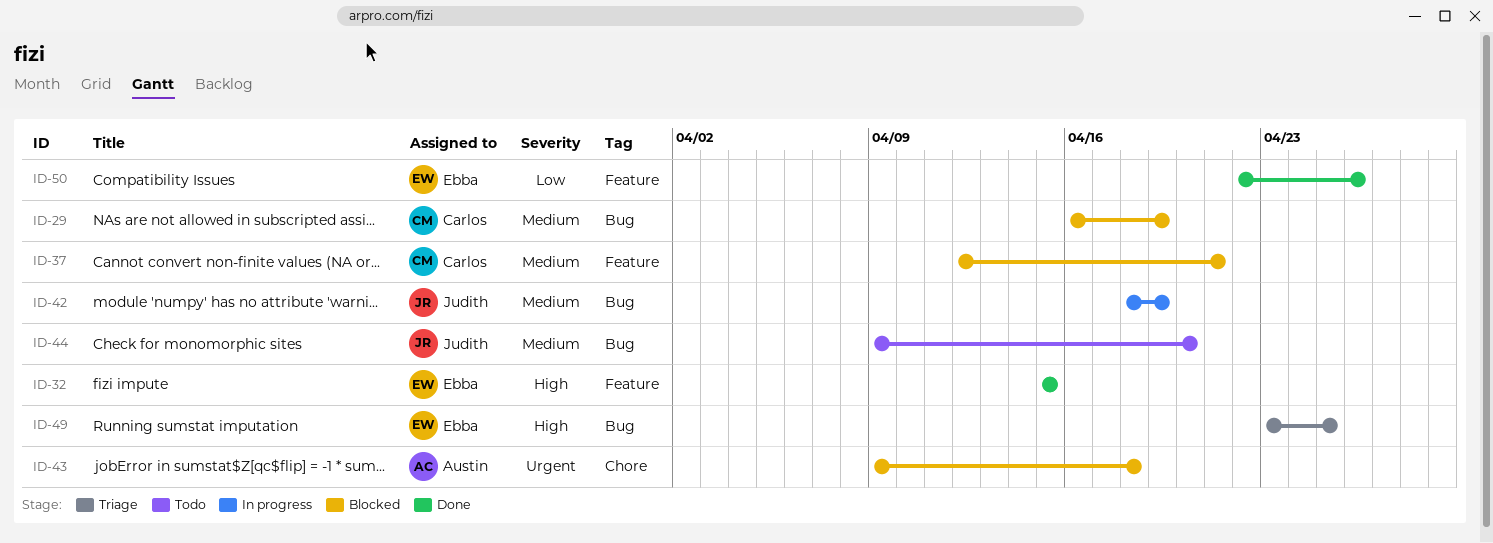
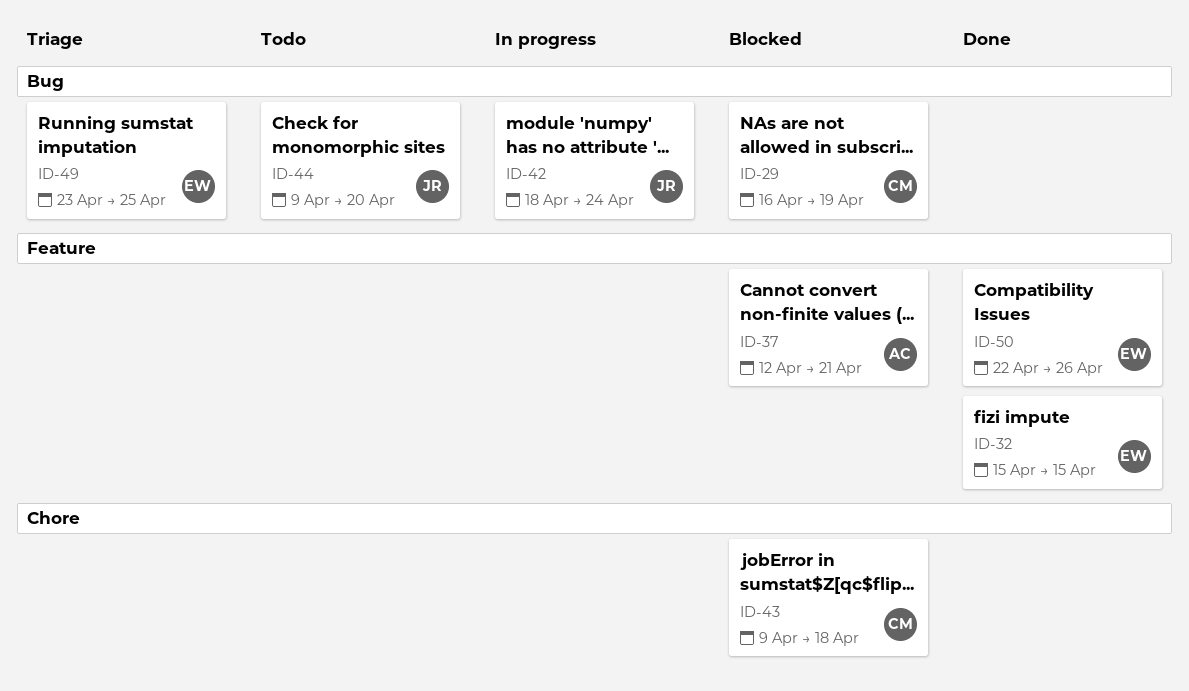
ID-37, owner: Carlos -> Austin
ID-42, due: Apr 19 -> Apr 24
ID-43, owner: Austin -> Carlos

